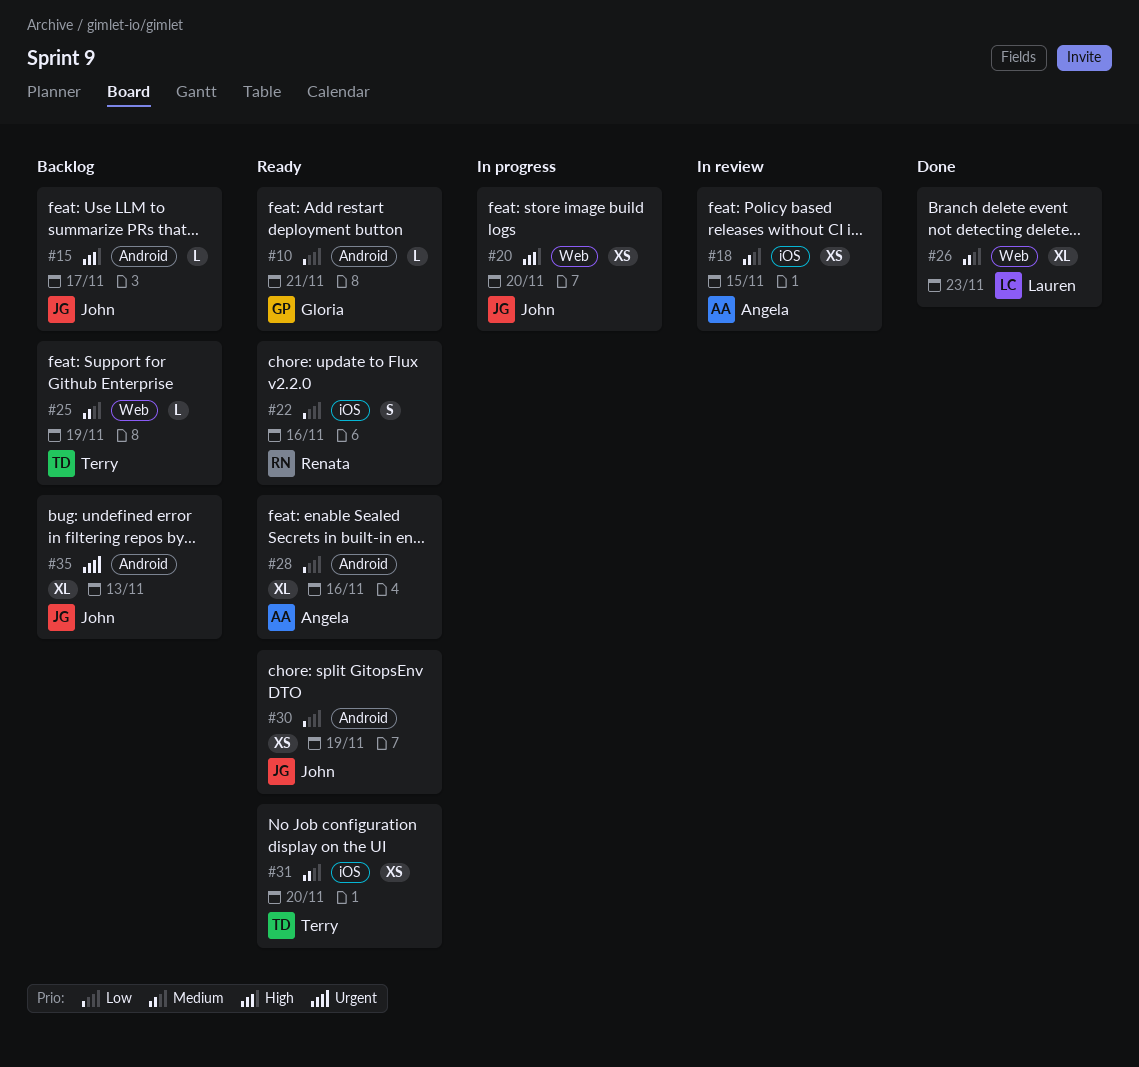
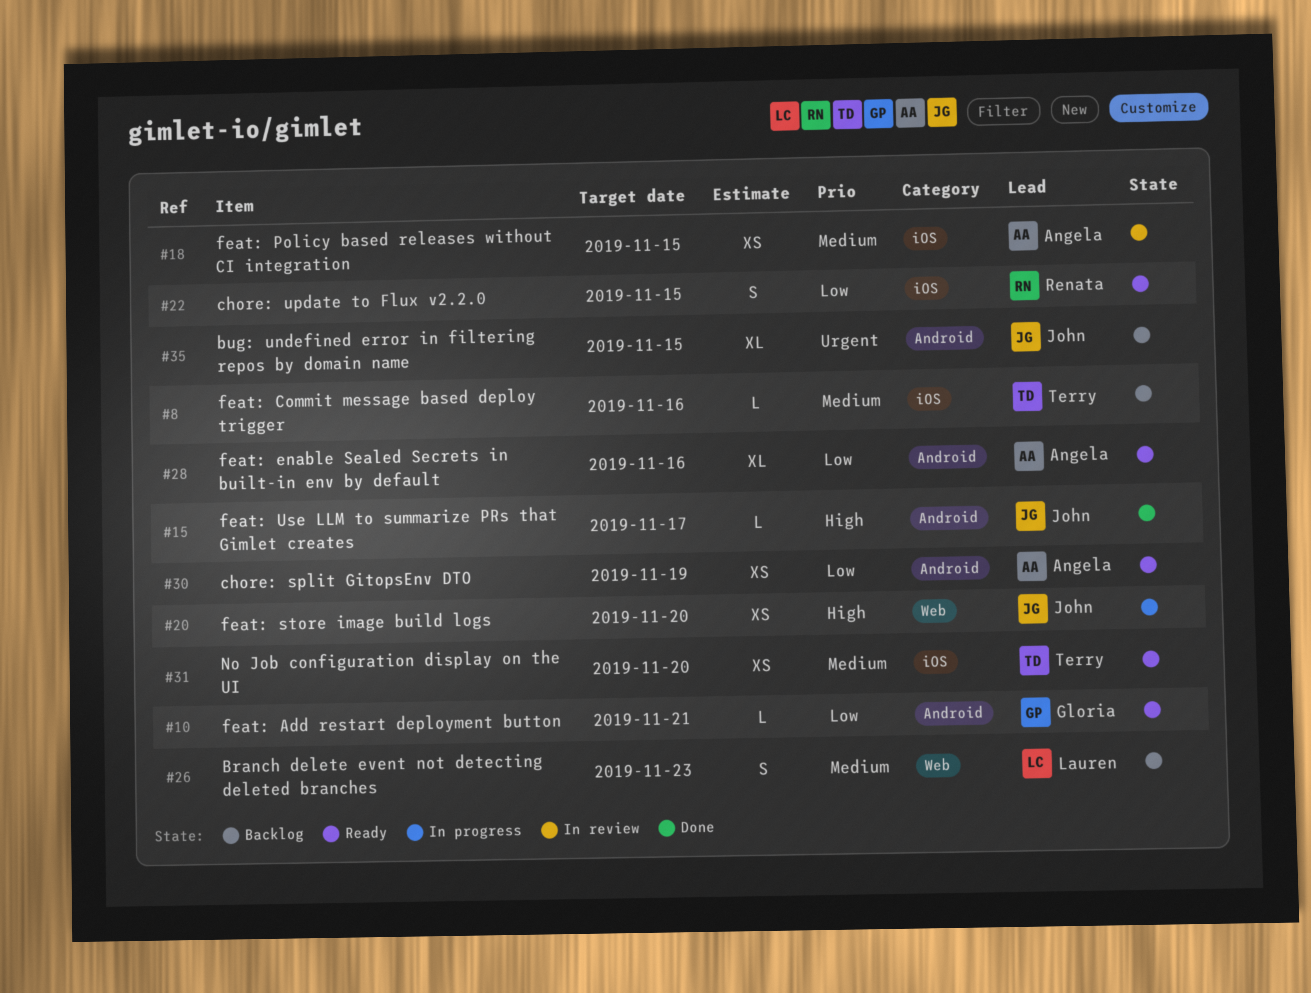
#8: none -> present
#15, status: Backlog -> Done
#22, due: Nov 16 -> Nov 15
#25: present -> none
#26, status: Done -> Backlog
#26, estimate: XL -> S
#30, owner: John -> Angela
#35, due: Nov 13 -> Nov 15

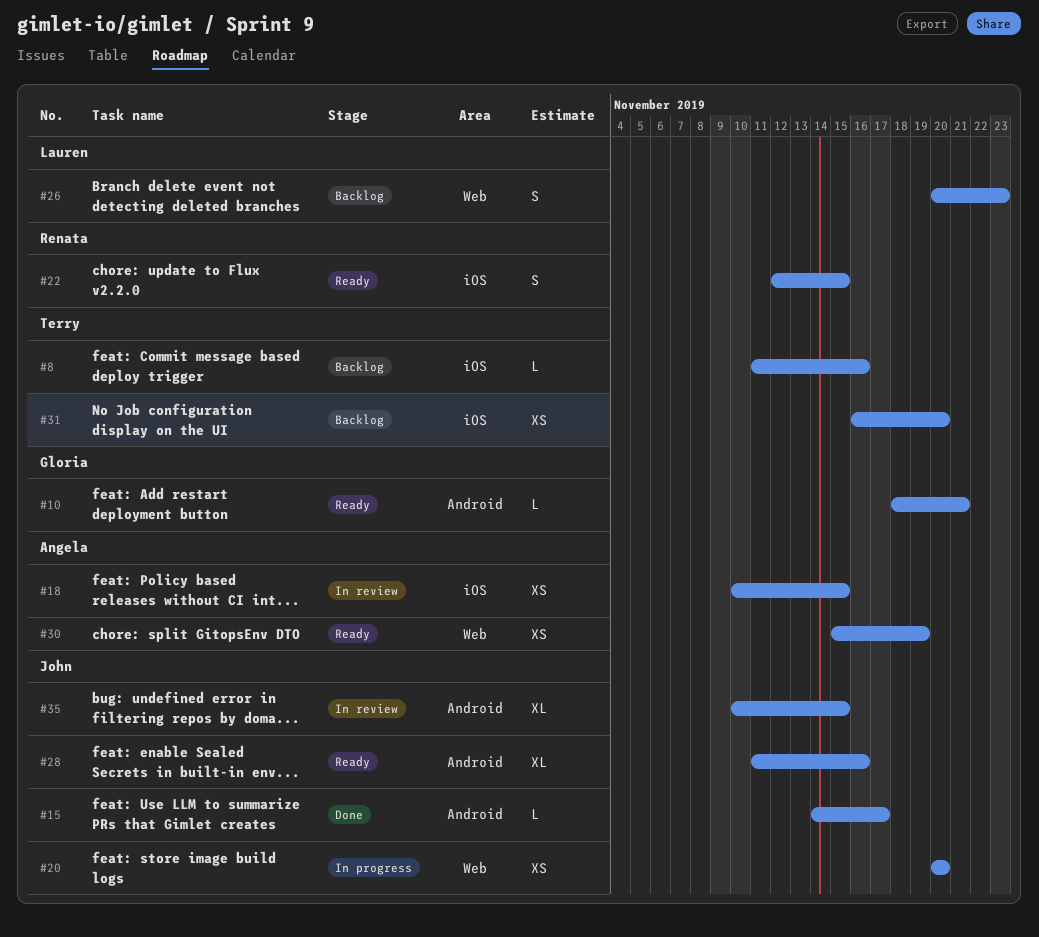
#28, owner: Angela -> John
#30, label: Android -> Web
#31, status: Ready -> Backlog
#35, status: Backlog -> In review

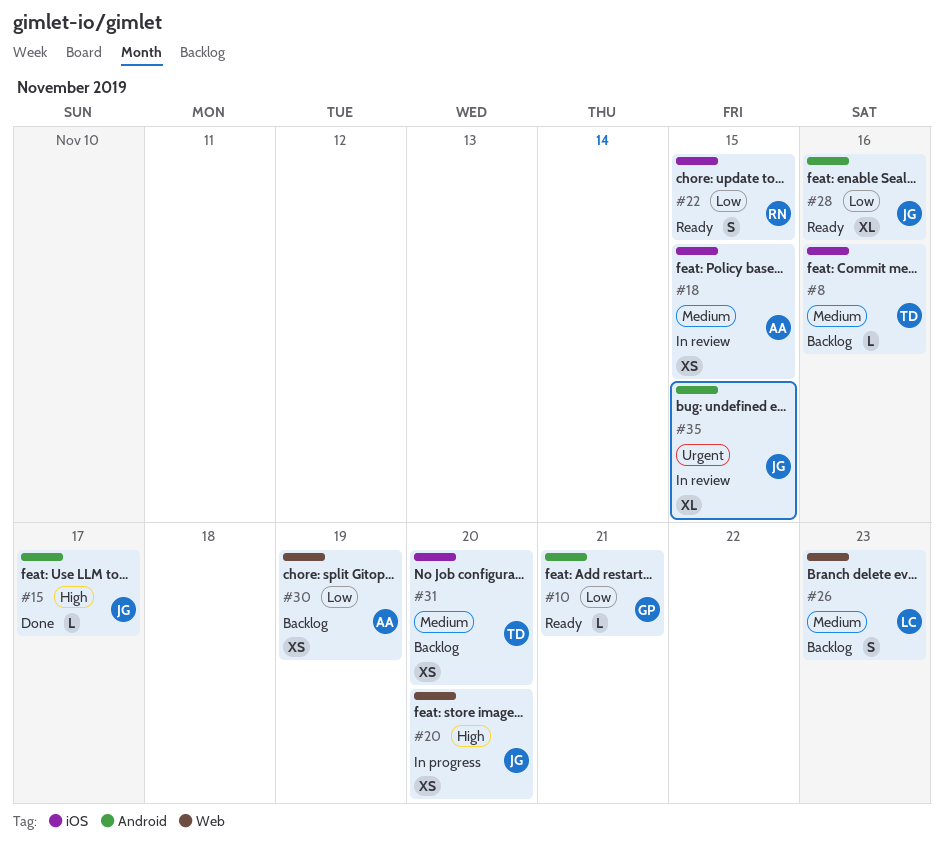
#30, status: Ready -> Backlog

